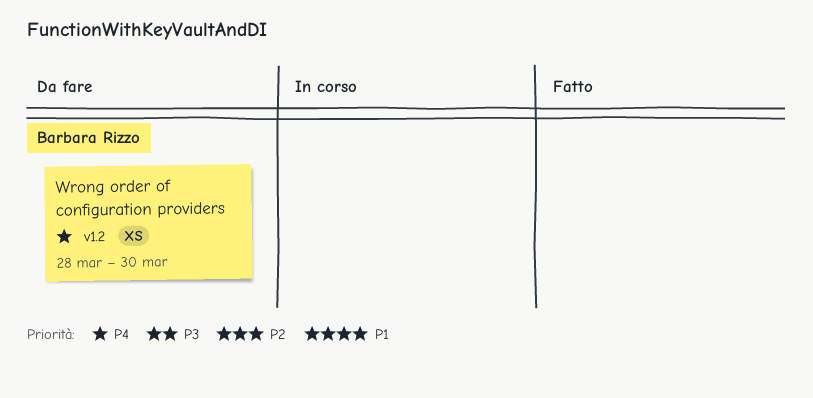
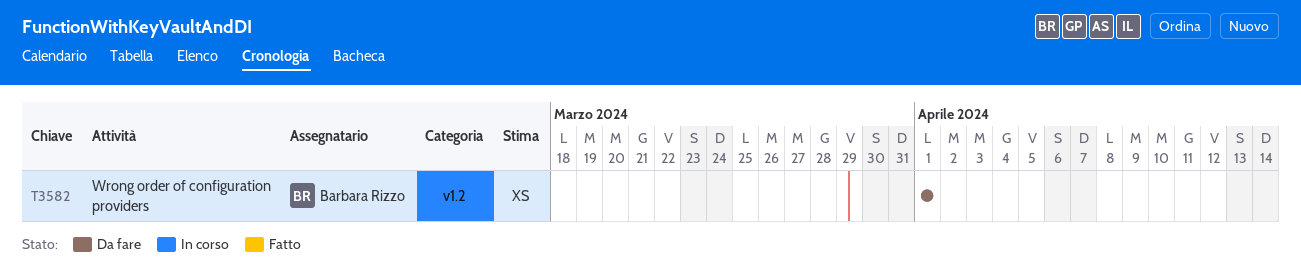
Wrong order of configuration providers, start: Mar 28 -> Apr 1
Wrong order of configuration providers, due: Mar 30 -> Apr 1

